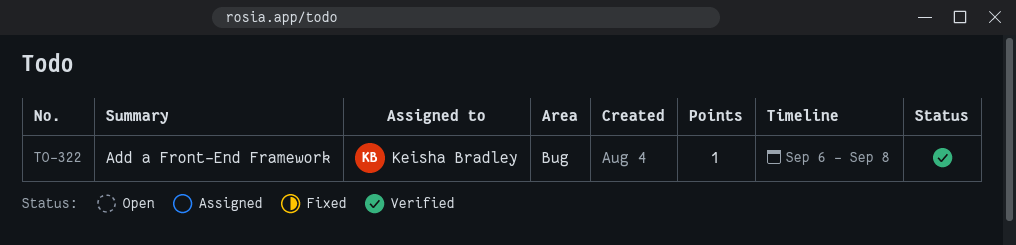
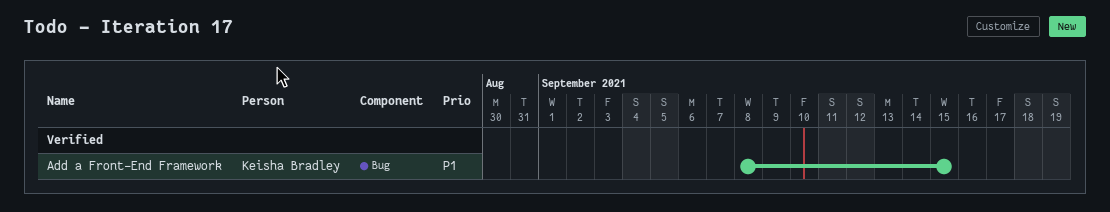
Add a Front-End Framework, start: Sep 6 -> Sep 8
Add a Front-End Framework, due: Sep 8 -> Sep 15

